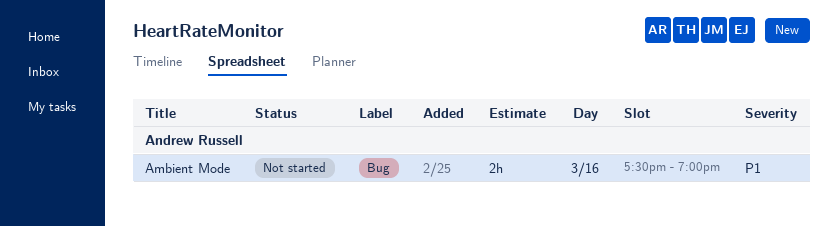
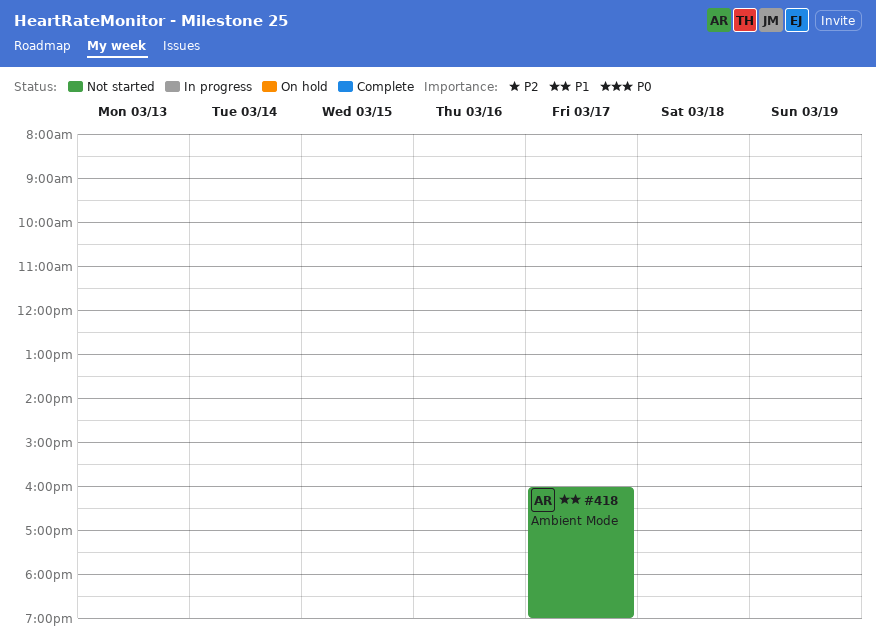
Ambient Mode, day: Mar 16 -> Mar 17
Ambient Mode, begins: 17:30 -> 16:00

